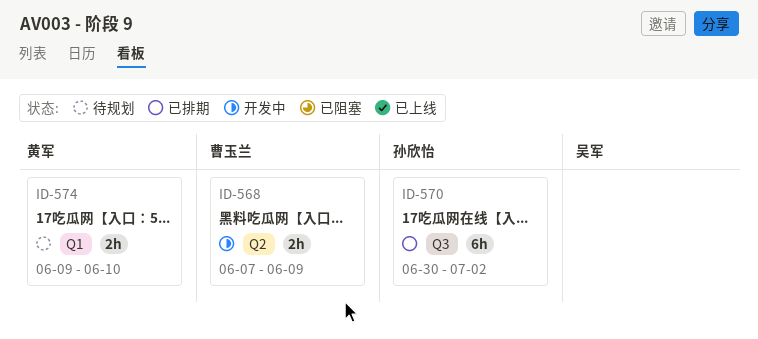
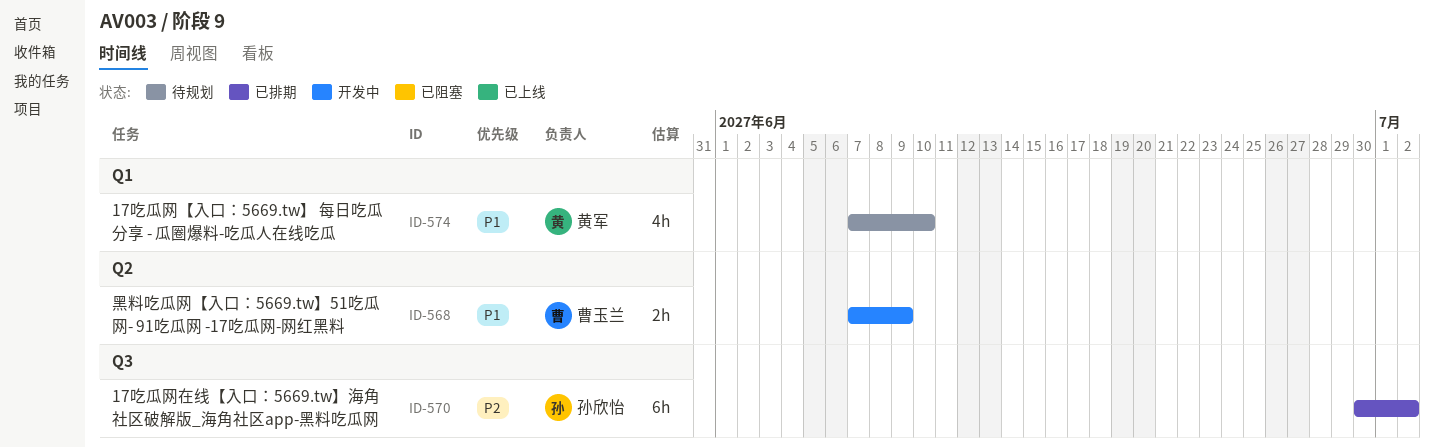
ID-574, estimate: 2h -> 4h
ID-574, start: Jun 9 -> Jun 7

